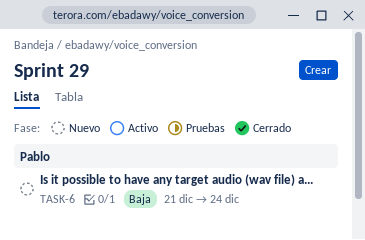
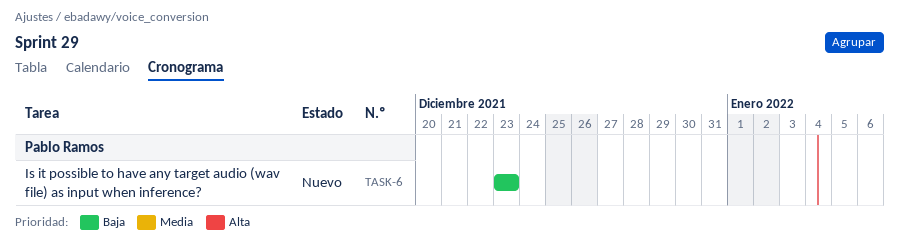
TASK-6, start: Dec 21 -> Dec 23
TASK-6, due: Dec 24 -> Dec 23

